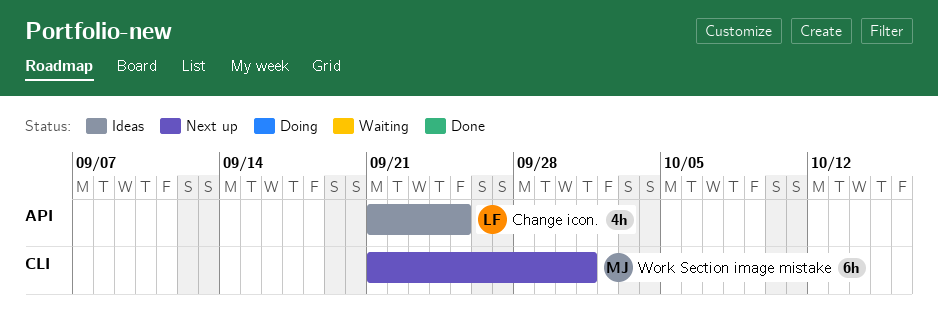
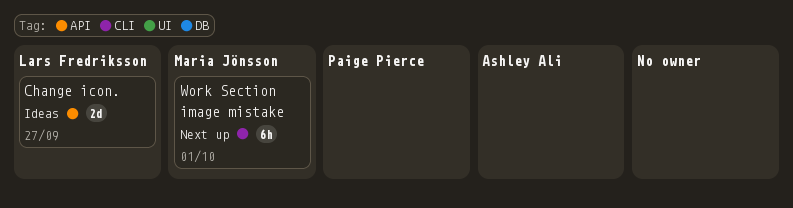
Change icon., estimate: 4h -> 2d
Change icon., due: Sep 25 -> Sep 27

